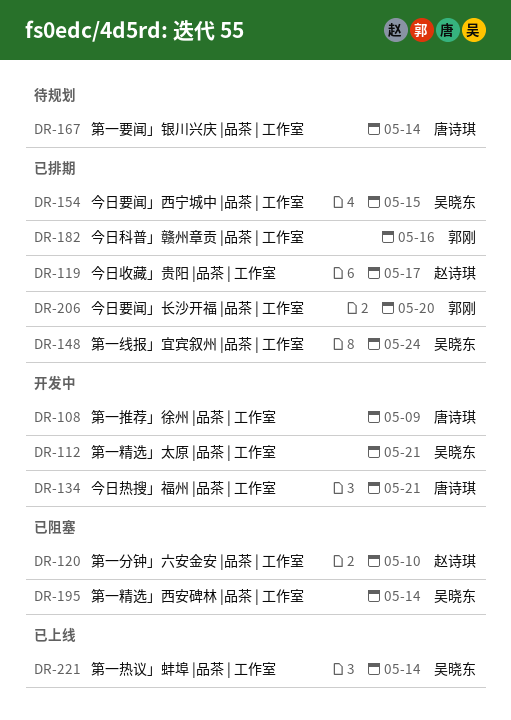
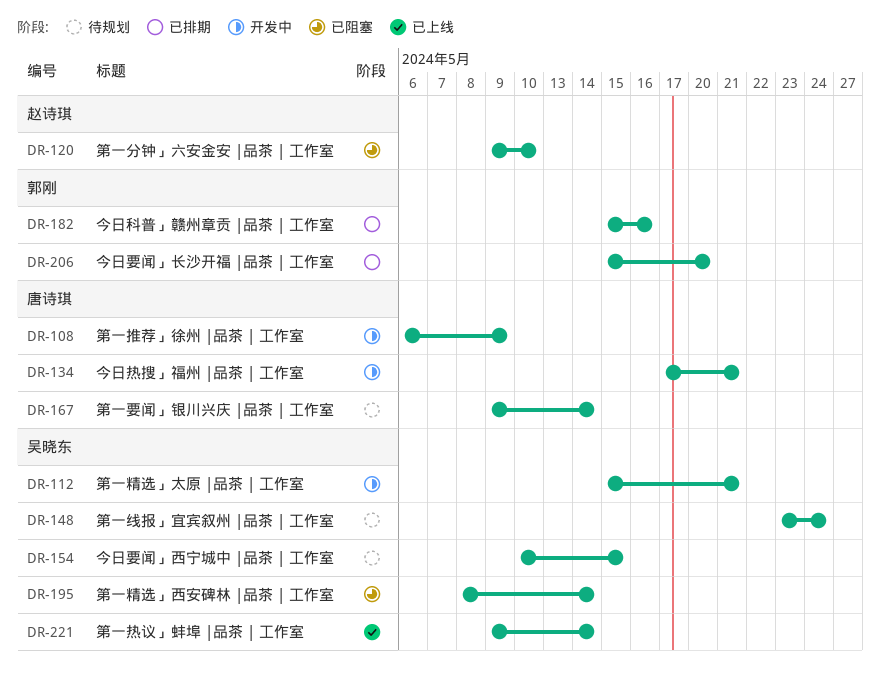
DR-119: present -> none
DR-148, status: 已排期 -> 待规划
DR-154, status: 已排期 -> 待规划

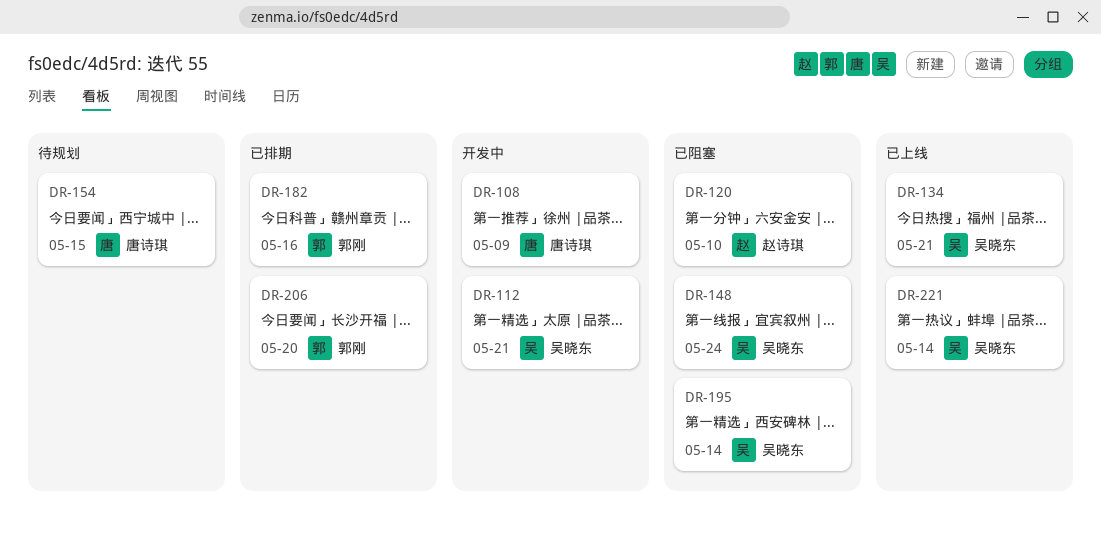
DR-134, status: 开发中 -> 已上线
DR-134, owner: 唐诗琪 -> 吴晓东
DR-148, status: 待规划 -> 已阻塞
DR-154, owner: 吴晓东 -> 唐诗琪
DR-167: present -> none

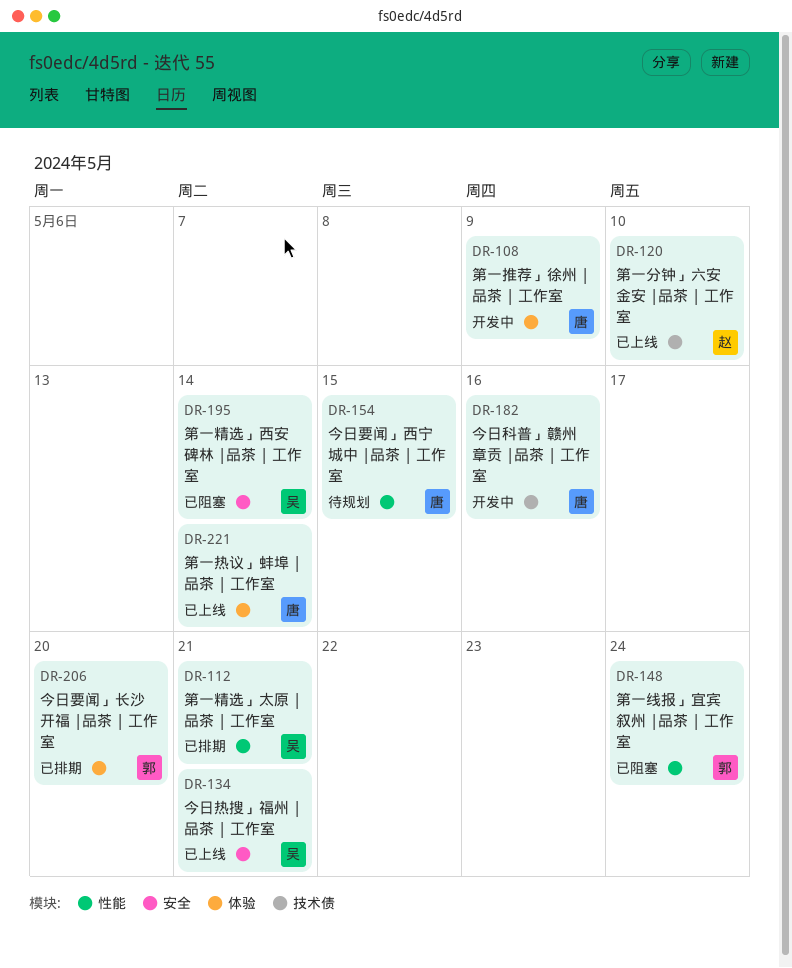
DR-112, status: 开发中 -> 已排期
DR-120, status: 已阻塞 -> 已上线
DR-148, owner: 吴晓东 -> 郭刚
DR-182, status: 已排期 -> 开发中
DR-182, owner: 郭刚 -> 唐诗琪
DR-221, owner: 吴晓东 -> 唐诗琪

